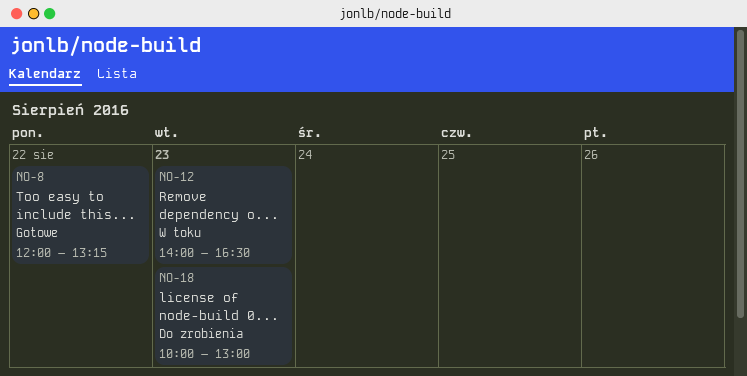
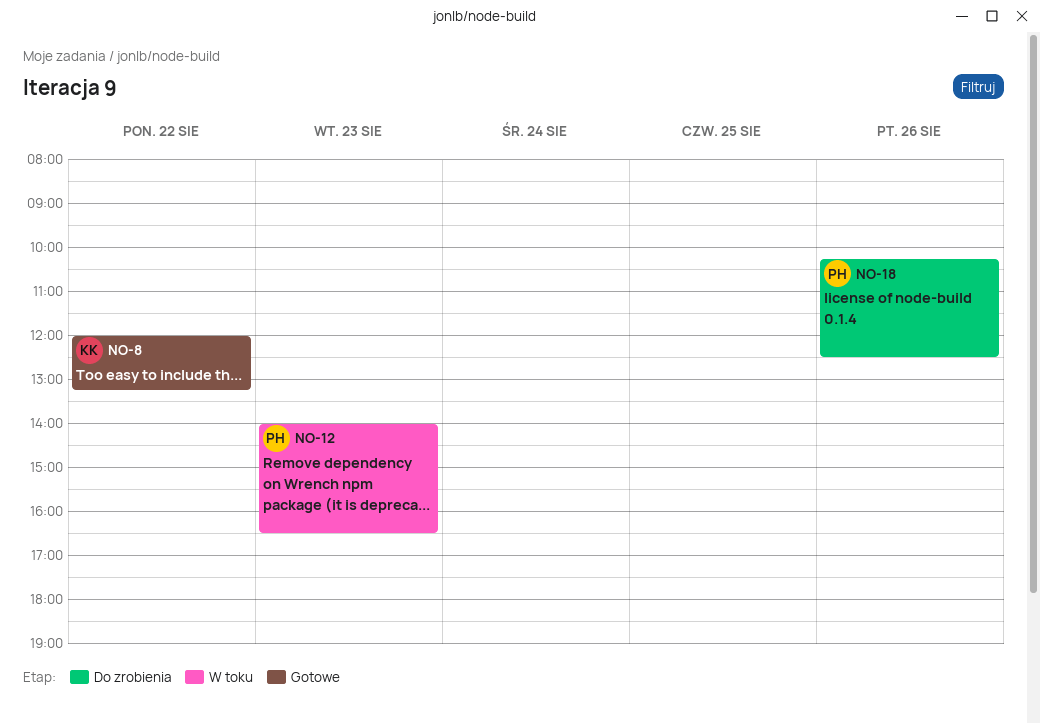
NO-18, day: Aug 23 -> Aug 26
NO-18, begins: 10:00 -> 10:15
NO-18, ends: 13:00 -> 12:30

